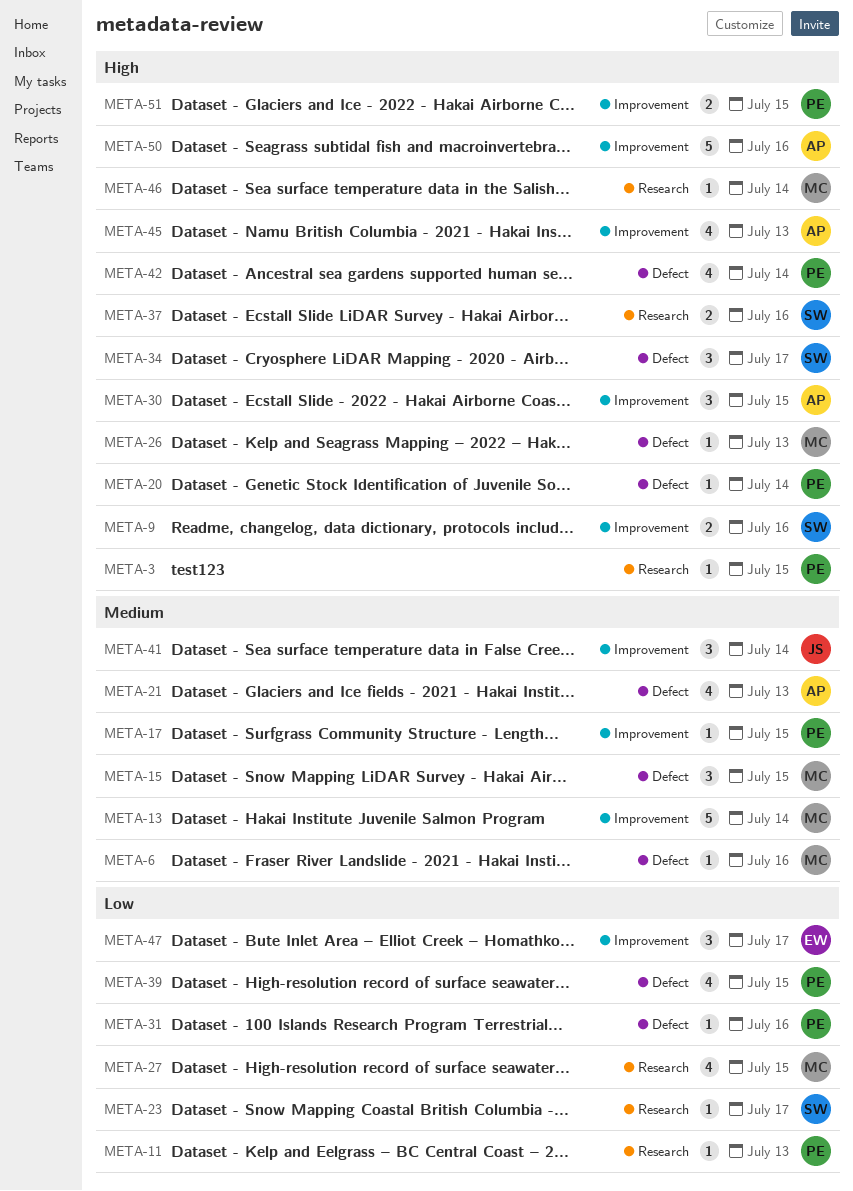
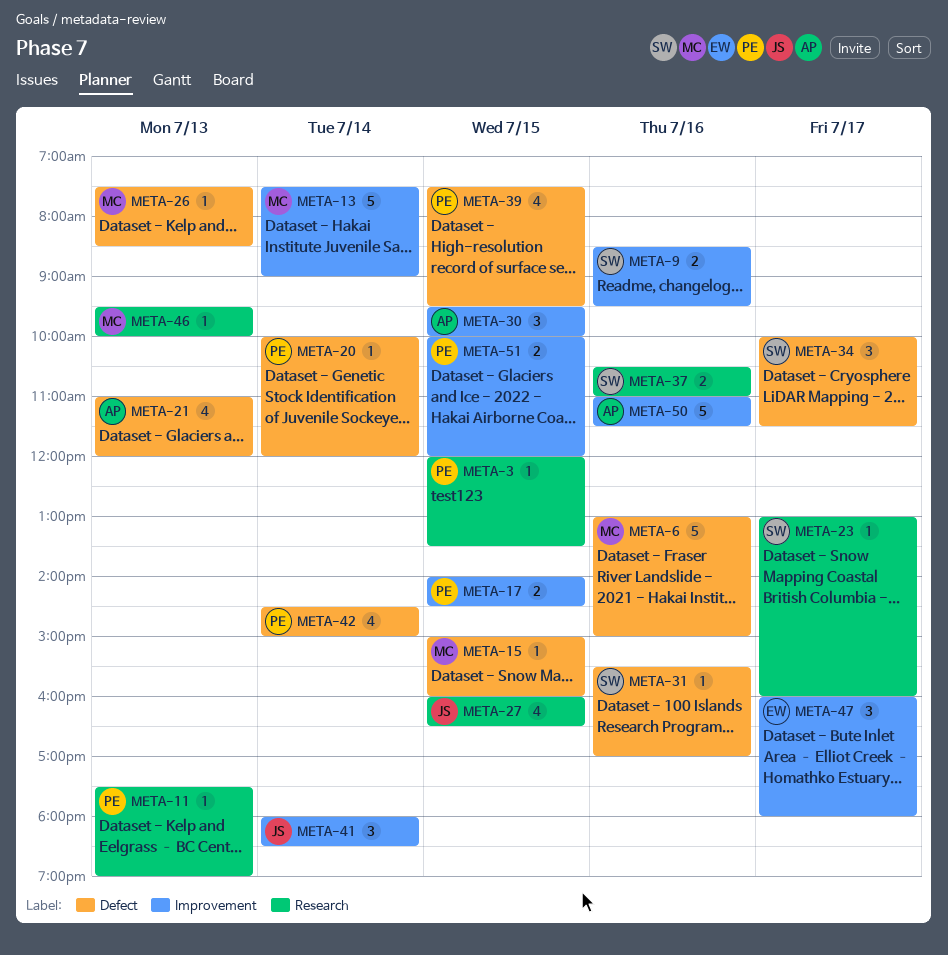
META-6, estimate: 1 -> 5
META-15, estimate: 3 -> 1
META-17, estimate: 1 -> 2
META-27, owner: MC -> JS
META-31, owner: PE -> SW
META-45: present -> none
META-46, day: Jul 14 -> Jul 13

